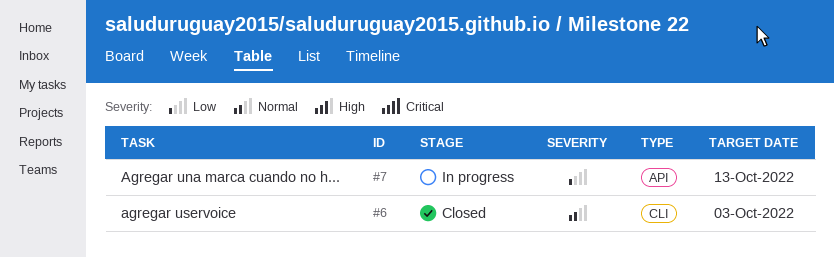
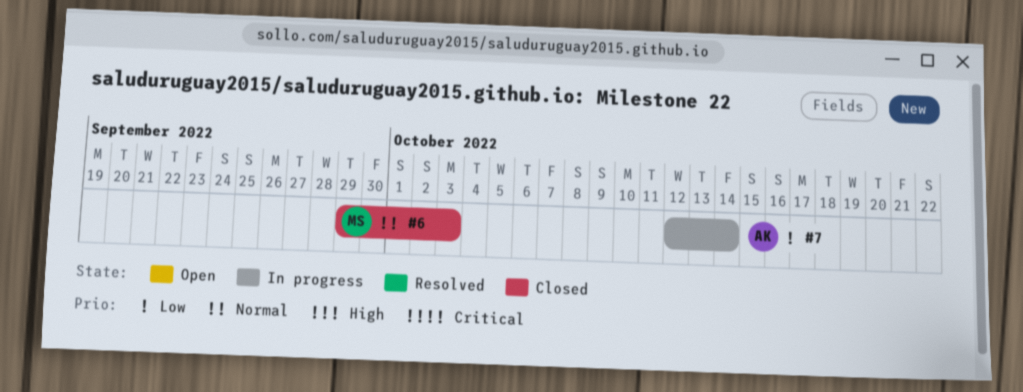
#7, due: Oct 13 -> Oct 14

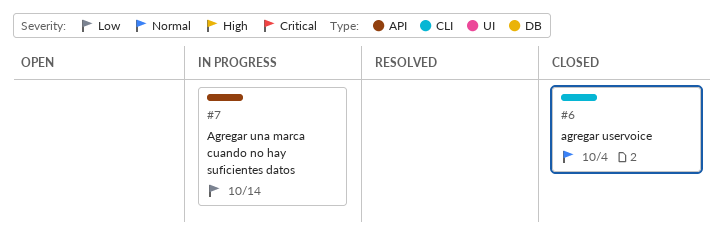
#6, due: Oct 3 -> Oct 4

